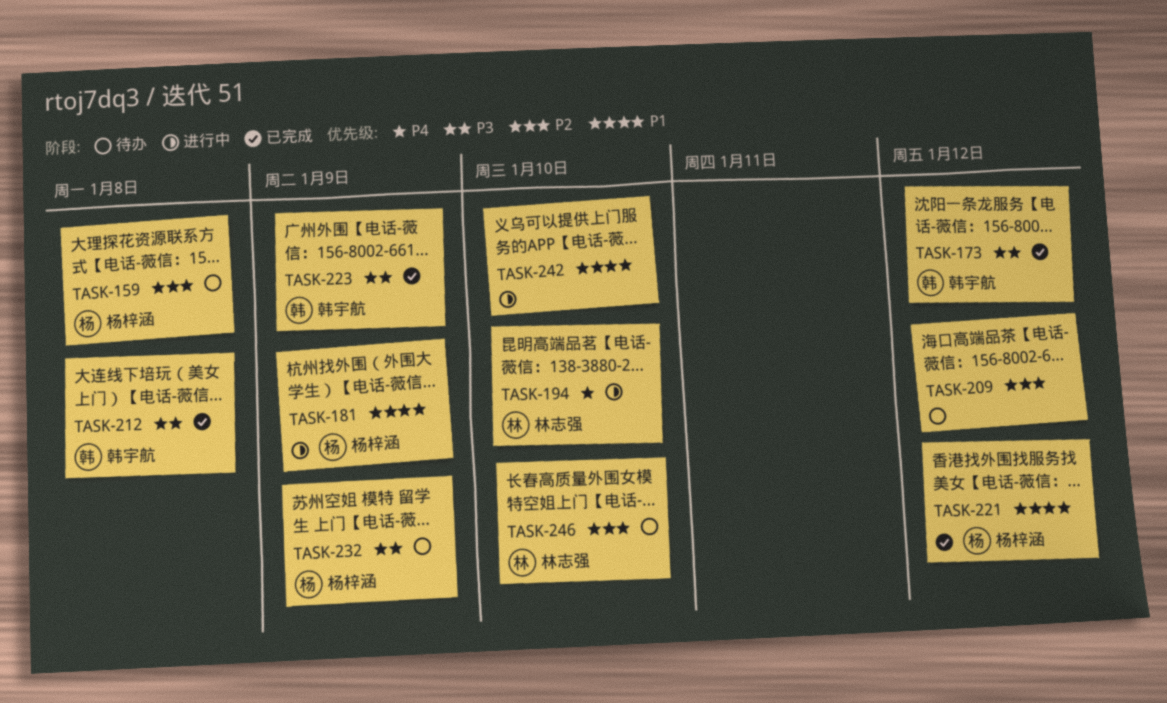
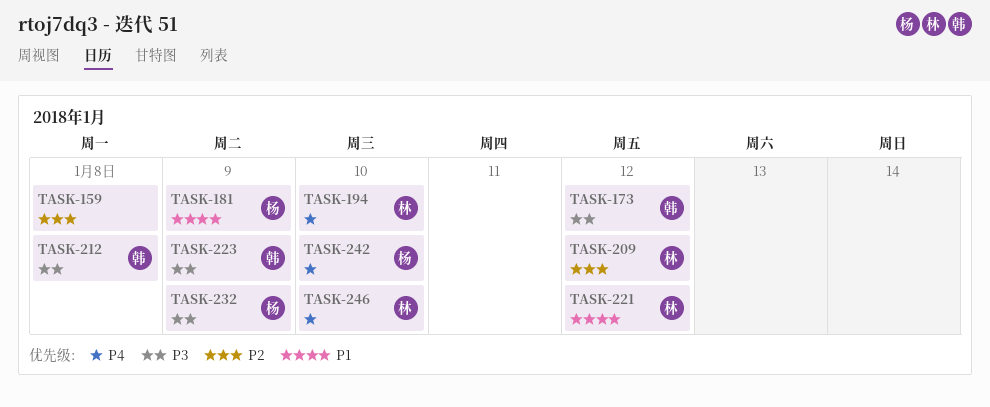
TASK-159, owner: 杨梓涵 -> none
TASK-209, owner: none -> 林志强
TASK-221, owner: 杨梓涵 -> 林志强
TASK-242, owner: none -> 杨梓涵
TASK-242, priority: P1 -> P4
TASK-246, priority: P2 -> P4

